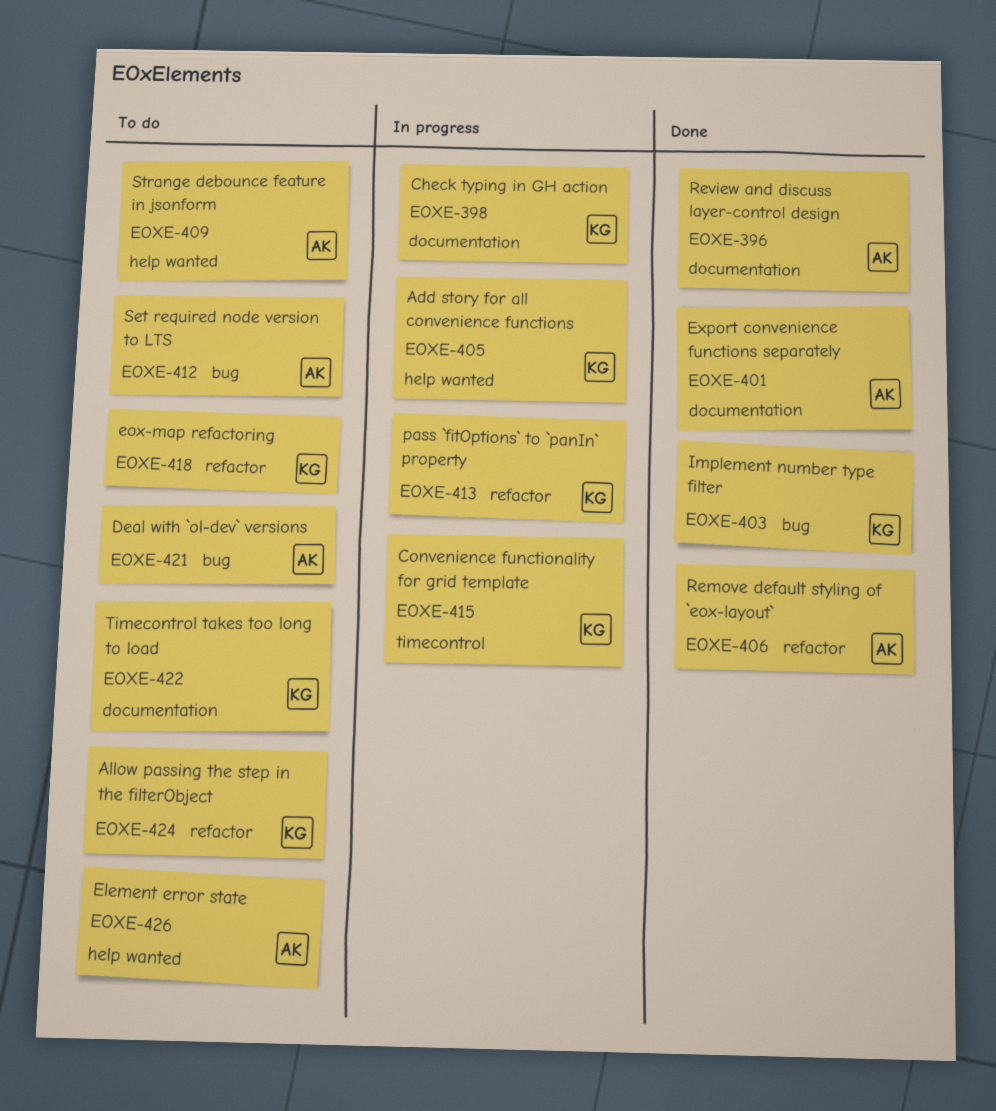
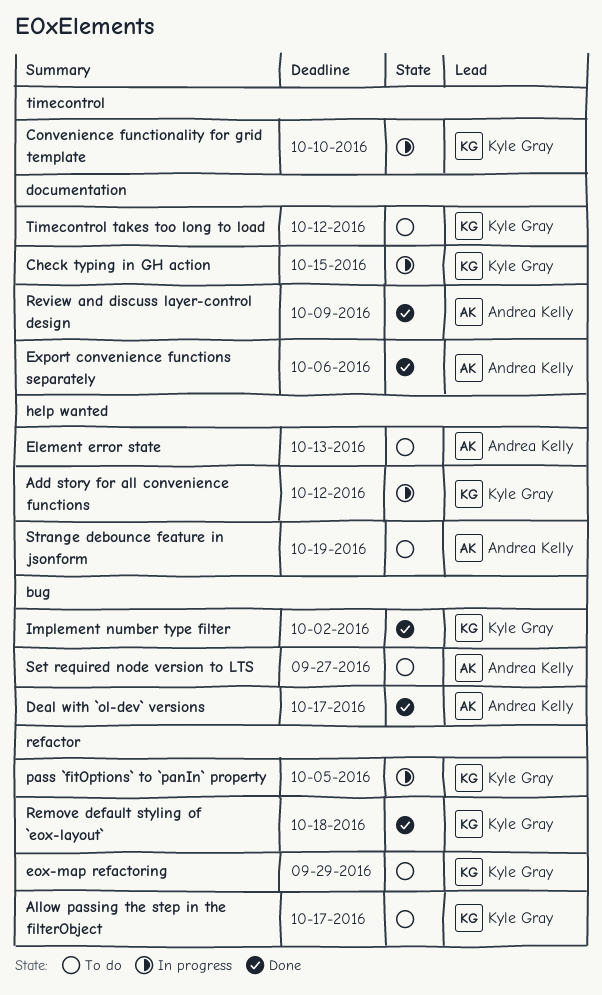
Deal with `ol-dev` versions, status: To do -> Done
Remove default styling of `eox-layout`, owner: Andrea Kelly -> Kyle Gray

